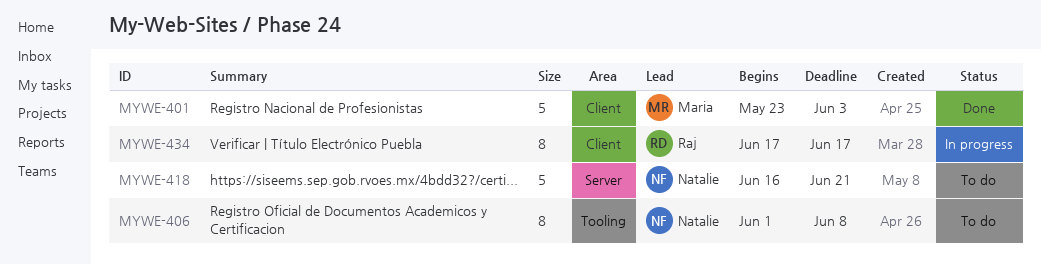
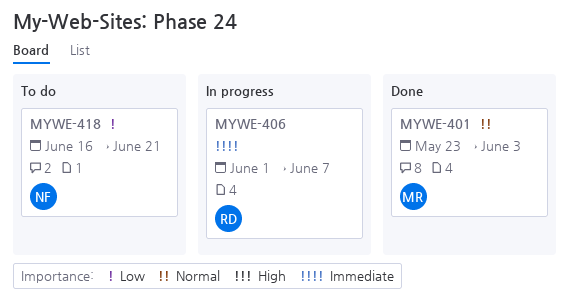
MYWE-406, status: To do -> In progress
MYWE-406, owner: Natalie -> Raj
MYWE-406, due: Jun 8 -> Jun 7
MYWE-434: present -> none

